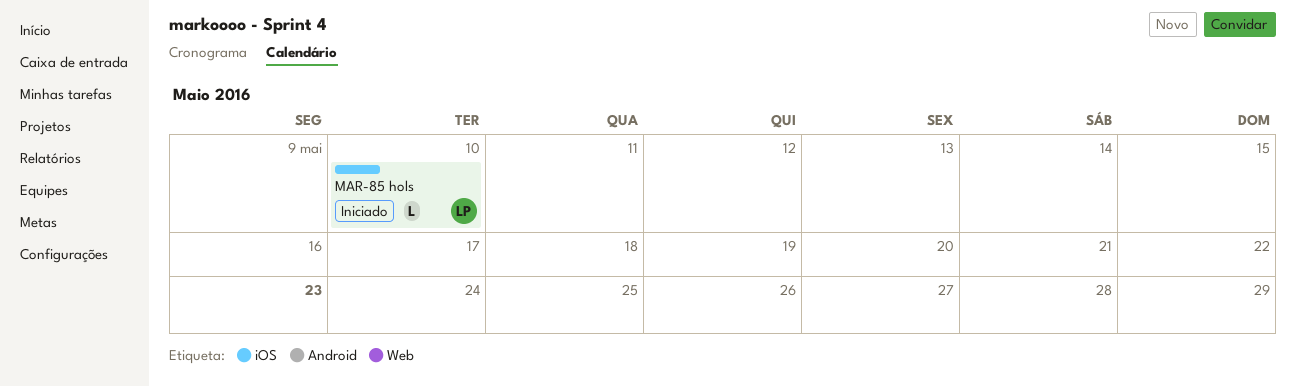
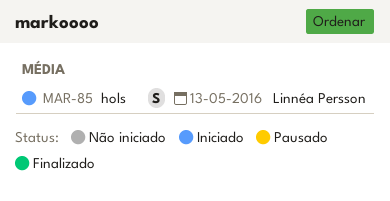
MAR-85, estimate: L -> S
MAR-85, due: May 10 -> May 13

